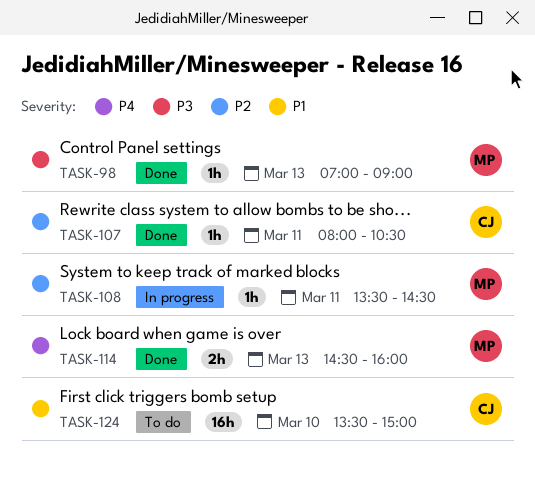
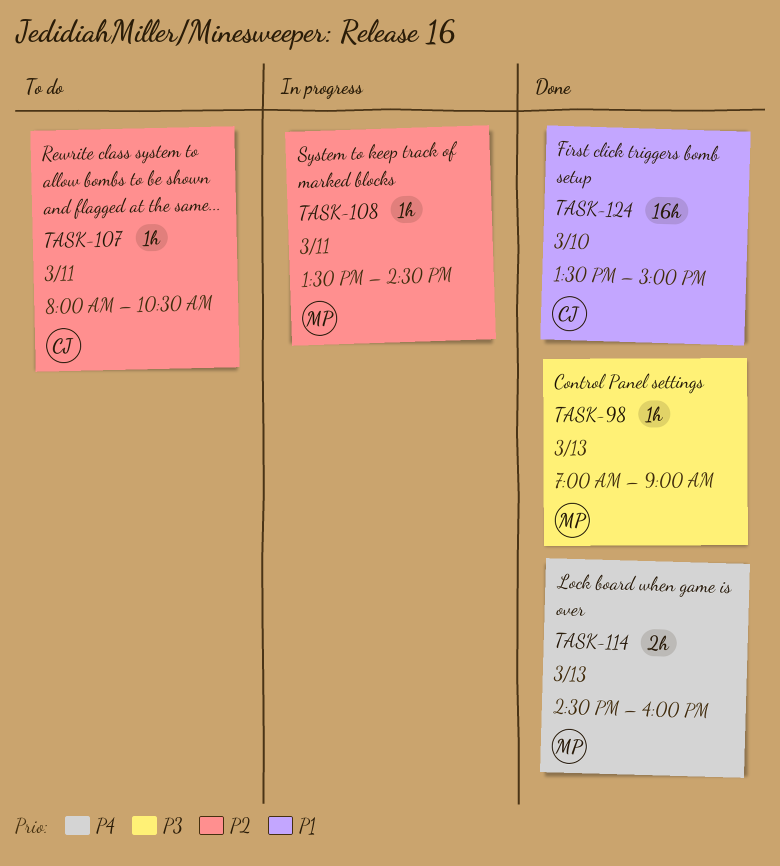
TASK-107, status: Done -> To do
TASK-124, status: To do -> Done

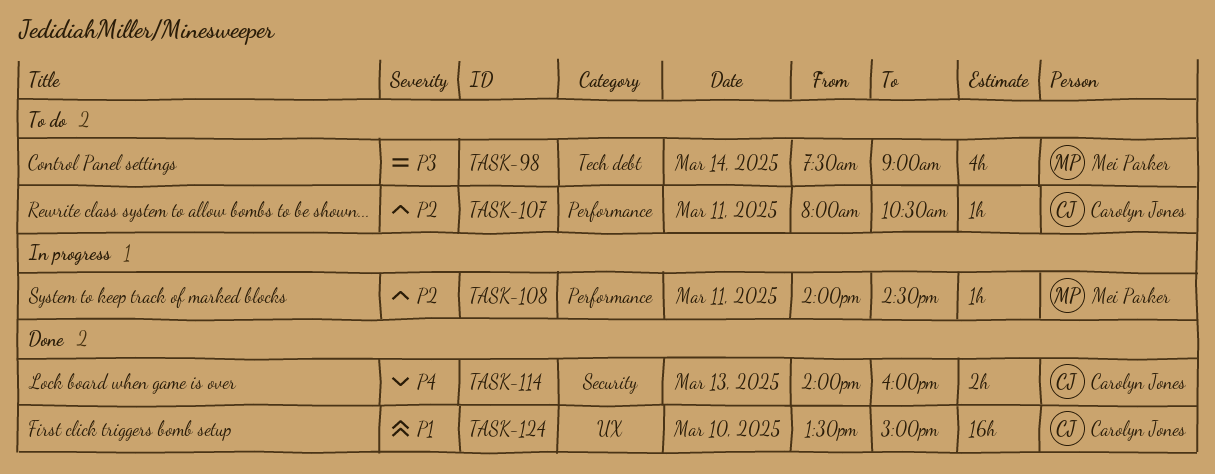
TASK-98, status: Done -> To do
TASK-98, estimate: 1h -> 4h
TASK-98, day: Mar 13 -> Mar 14
TASK-98, begins: 07:00 -> 07:30
TASK-108, begins: 13:30 -> 14:00
TASK-114, owner: Mei Parker -> Carolyn Jones
TASK-114, begins: 14:30 -> 14:00

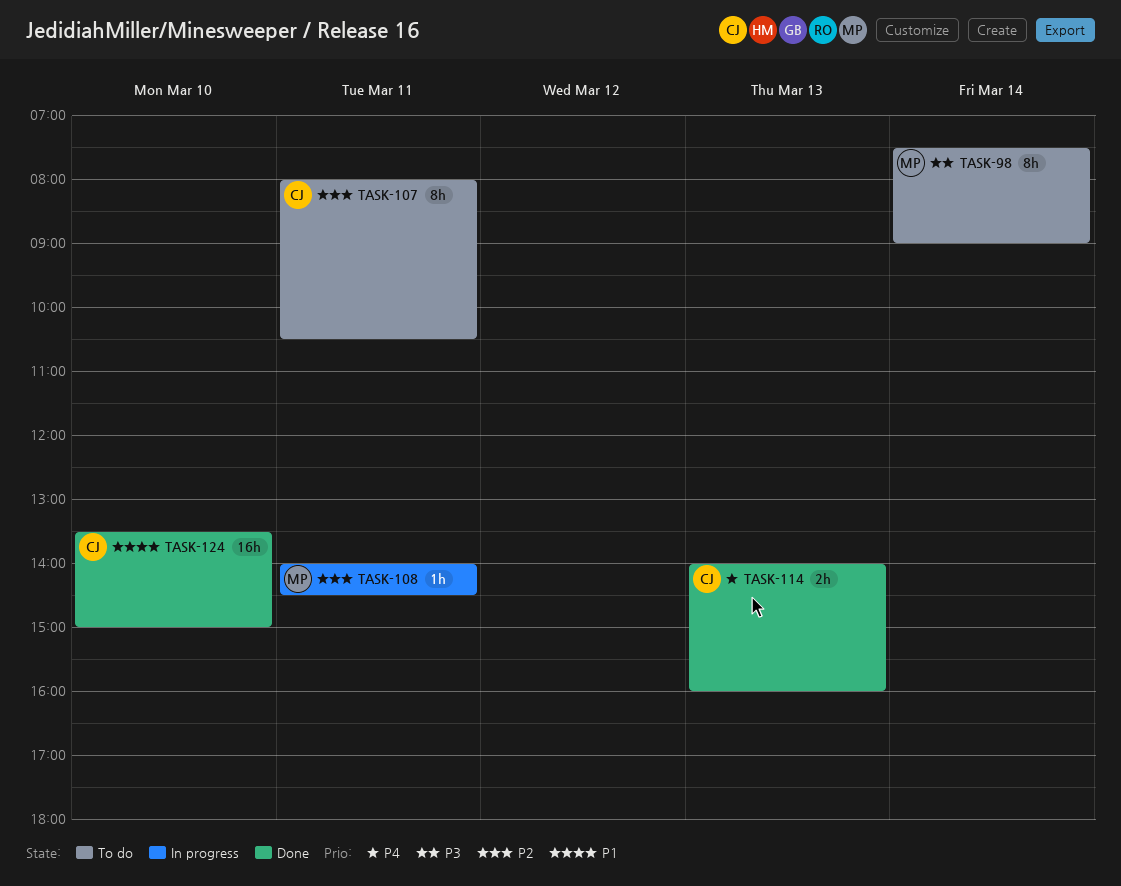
TASK-98, estimate: 4h -> 8h
TASK-107, estimate: 1h -> 8h

